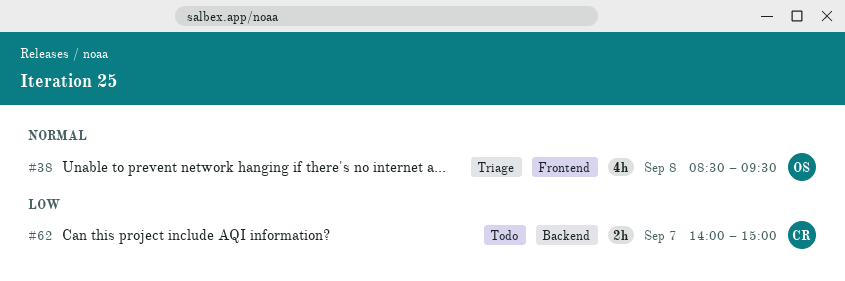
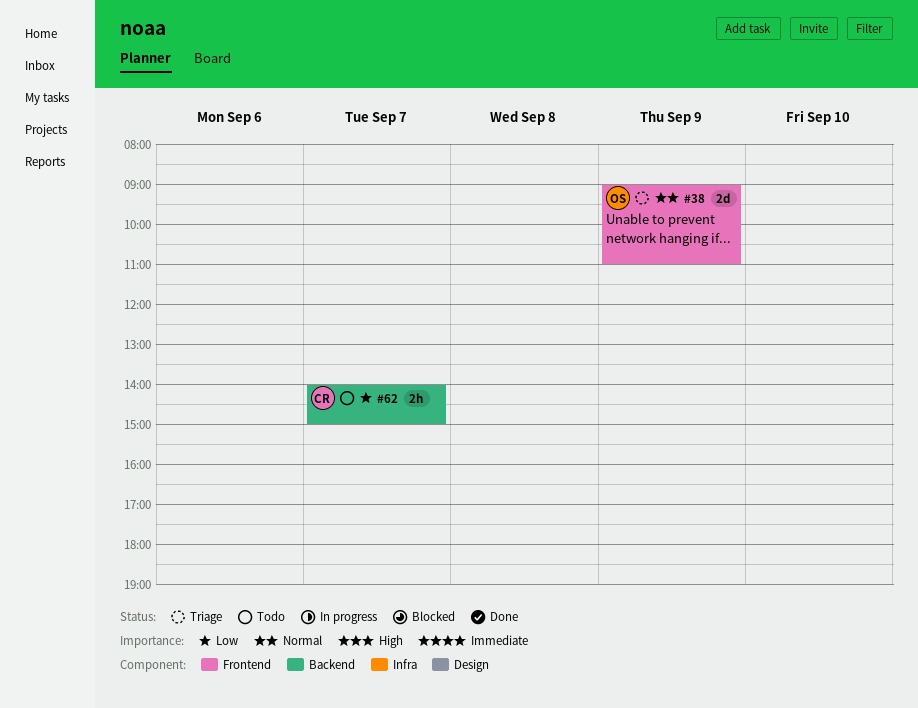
#38, estimate: 4h -> 2d
#38, day: Sep 8 -> Sep 9
#38, begins: 08:30 -> 09:00
#38, ends: 09:30 -> 11:00

